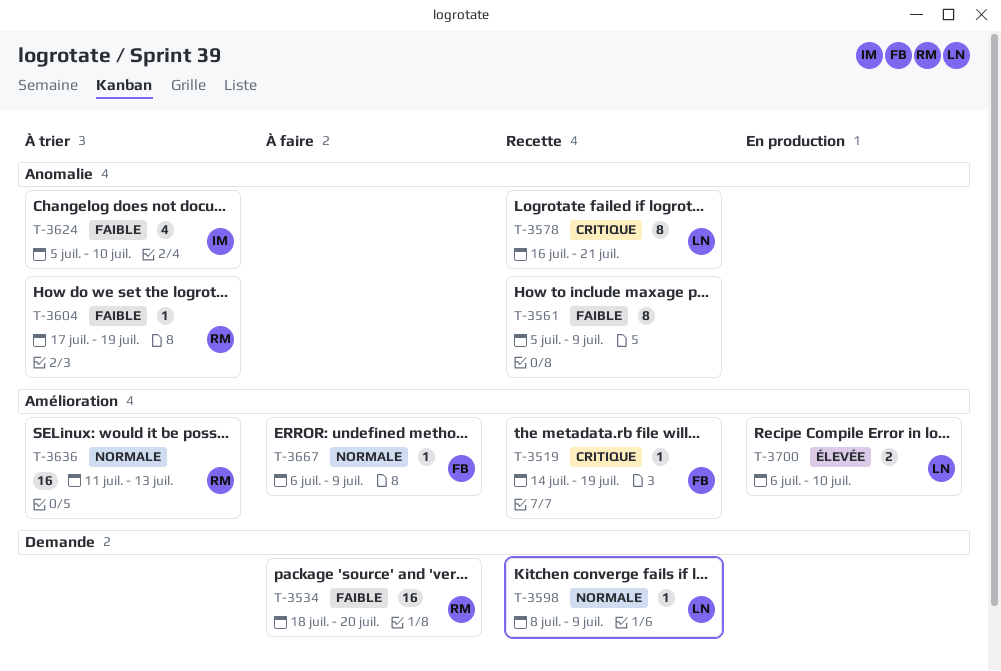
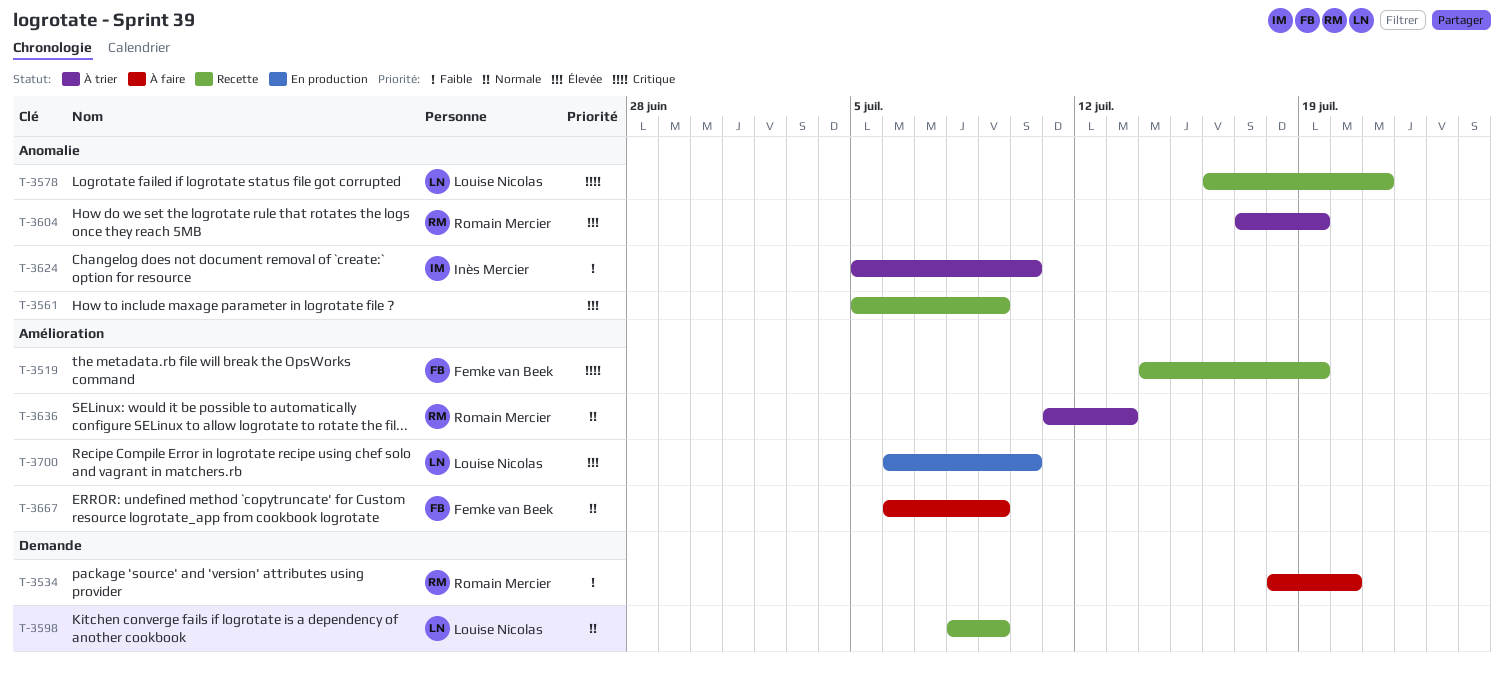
T-3561, priority: Faible -> Élevée
T-3604, priority: Faible -> Élevée

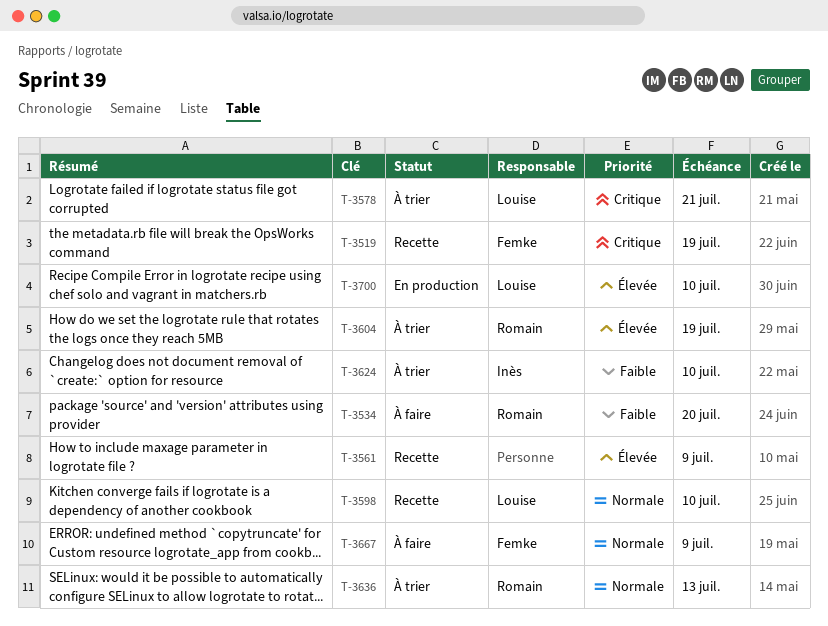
T-3578, status: Recette -> À trier
T-3598, due: Jul 9 -> Jul 10

